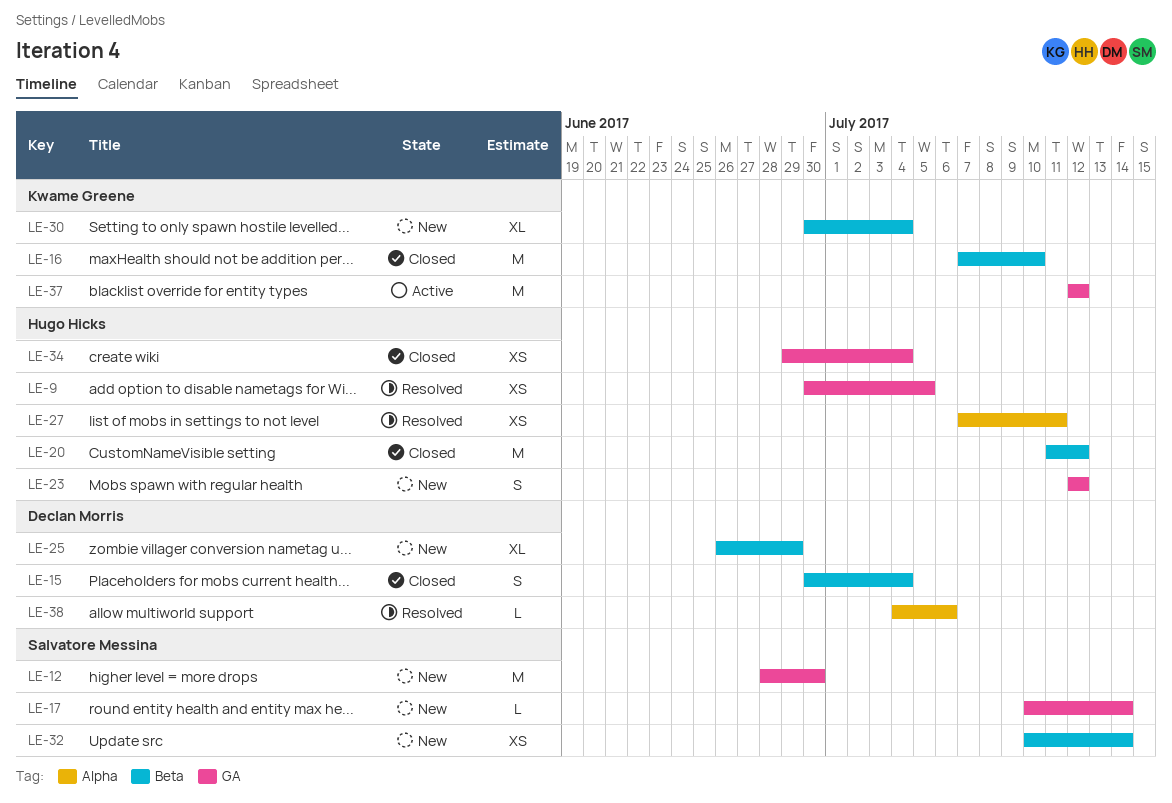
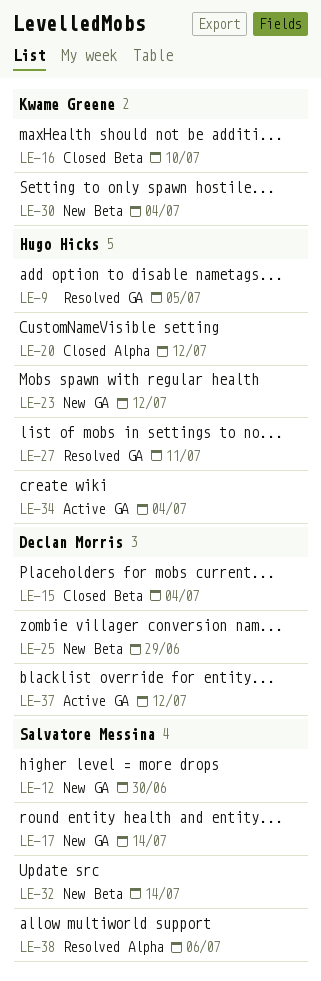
LE-20, label: Beta -> Alpha
LE-27, label: Alpha -> GA
LE-34, status: Closed -> Active
LE-37, owner: Kwame Greene -> Declan Morris
LE-38, owner: Declan Morris -> Salvatore Messina

